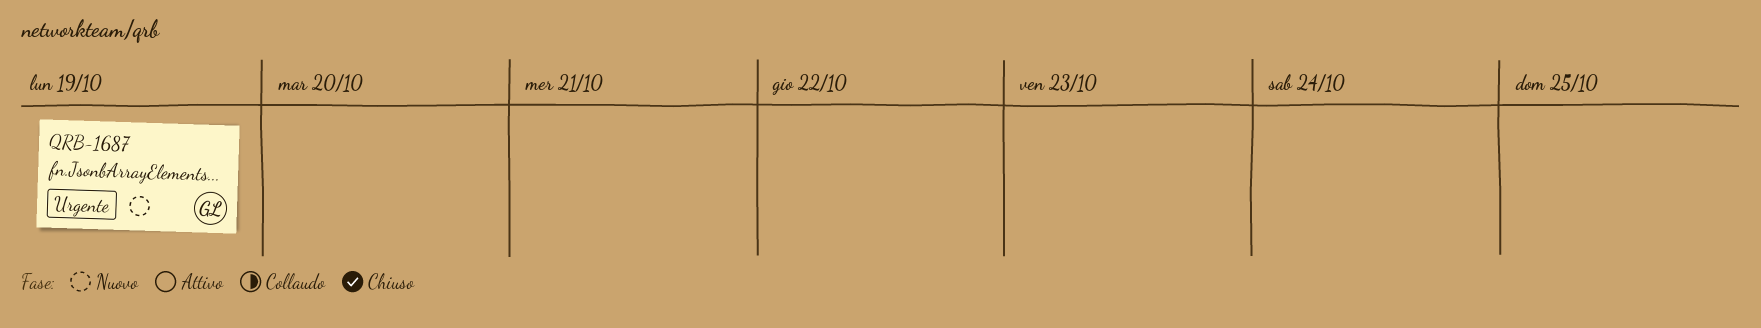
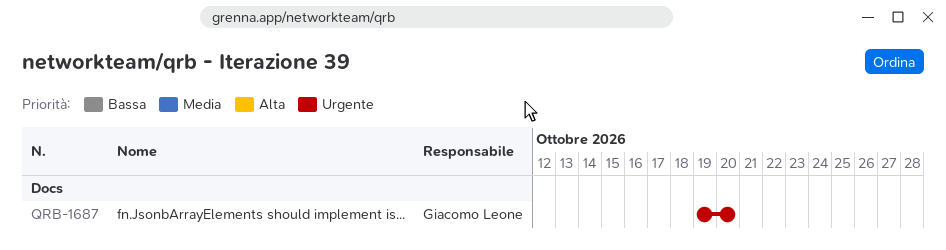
QRB-1687, due: Oct 19 -> Oct 20

